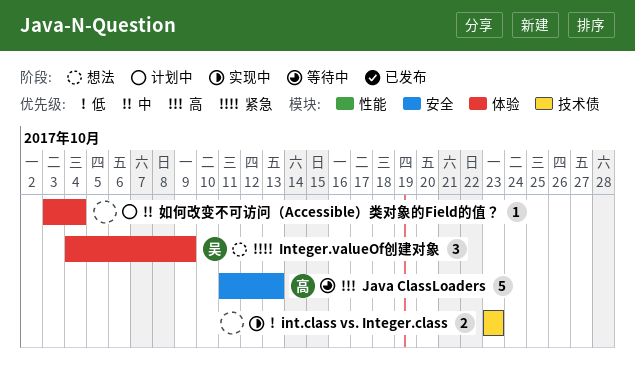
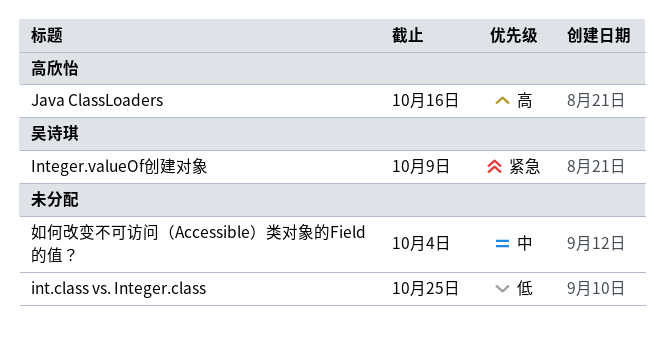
int.class vs. Integer.class, due: Oct 23 -> Oct 25
Java ClassLoaders, due: Oct 13 -> Oct 16

